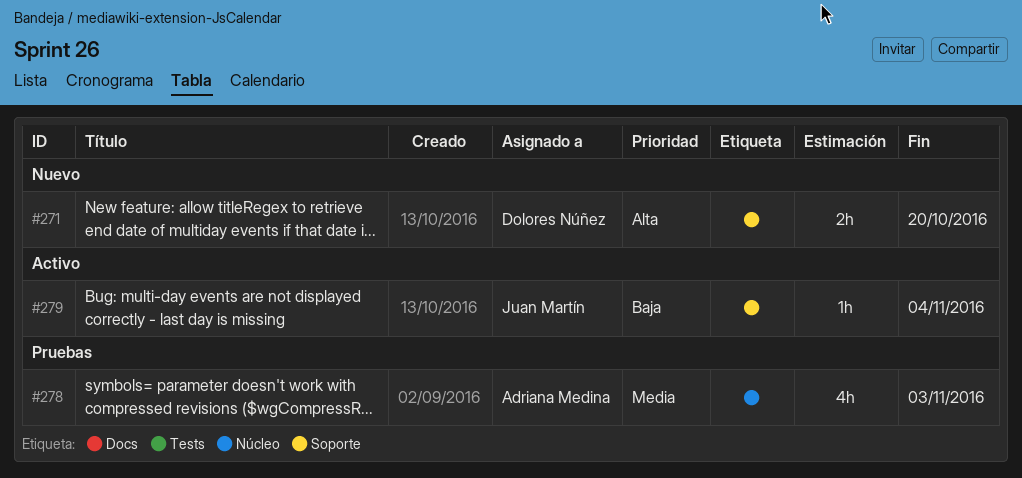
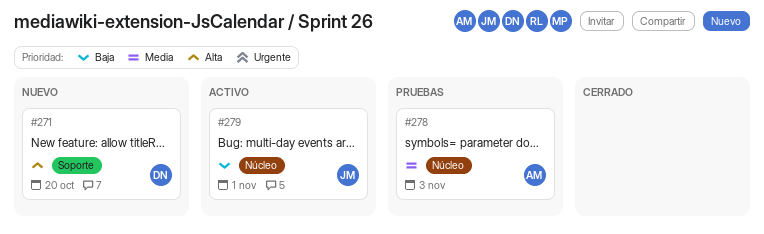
#279, label: Soporte -> Núcleo
#279, due: Nov 4 -> Nov 1

